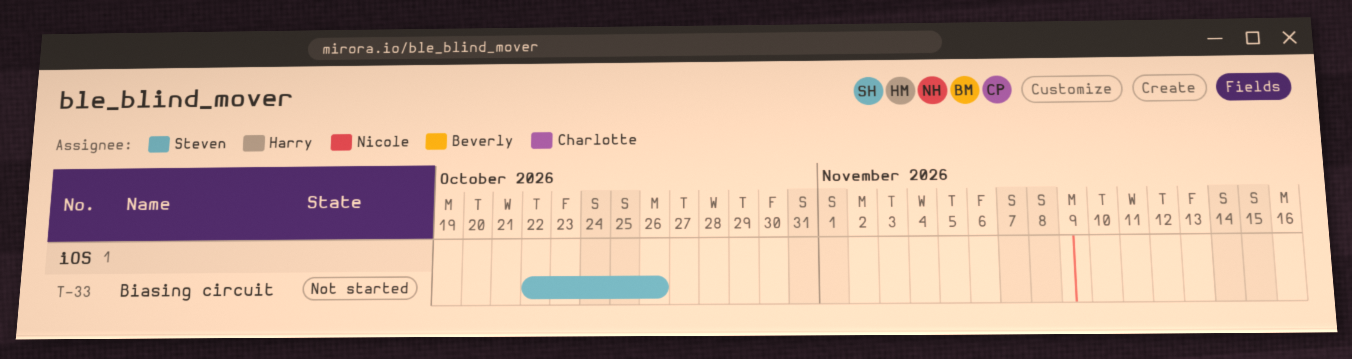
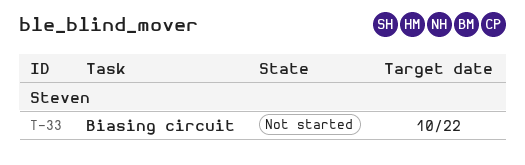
T-33, due: Oct 26 -> Oct 22

